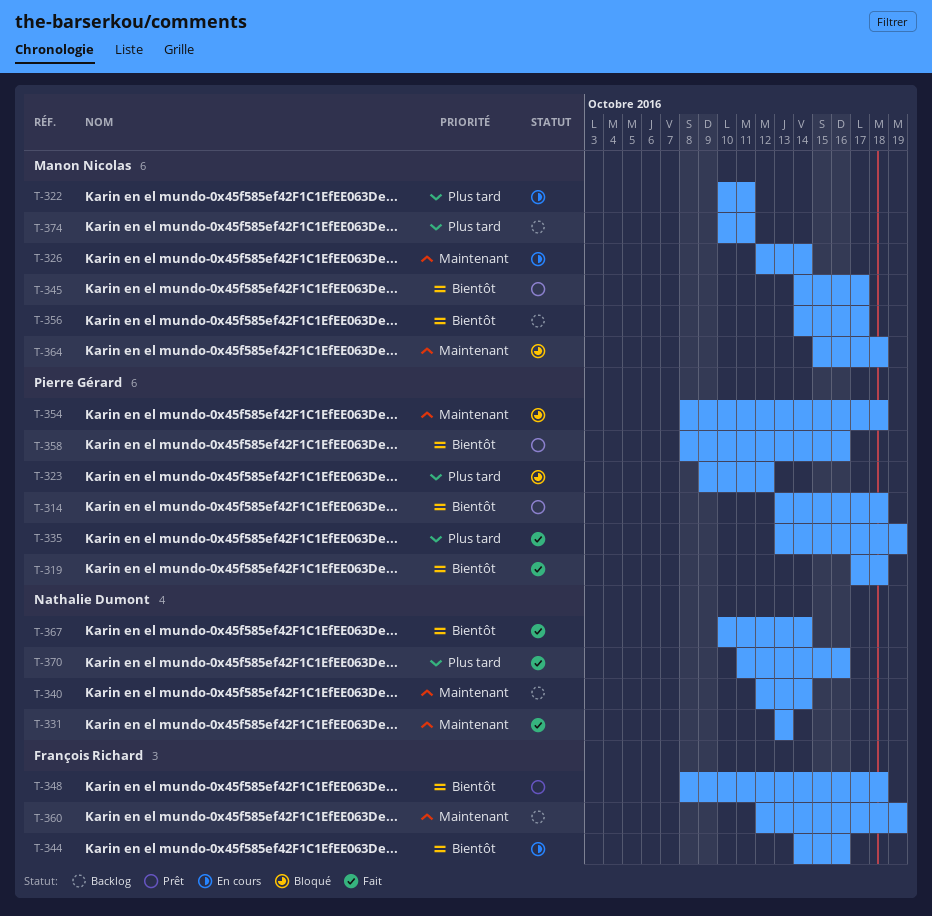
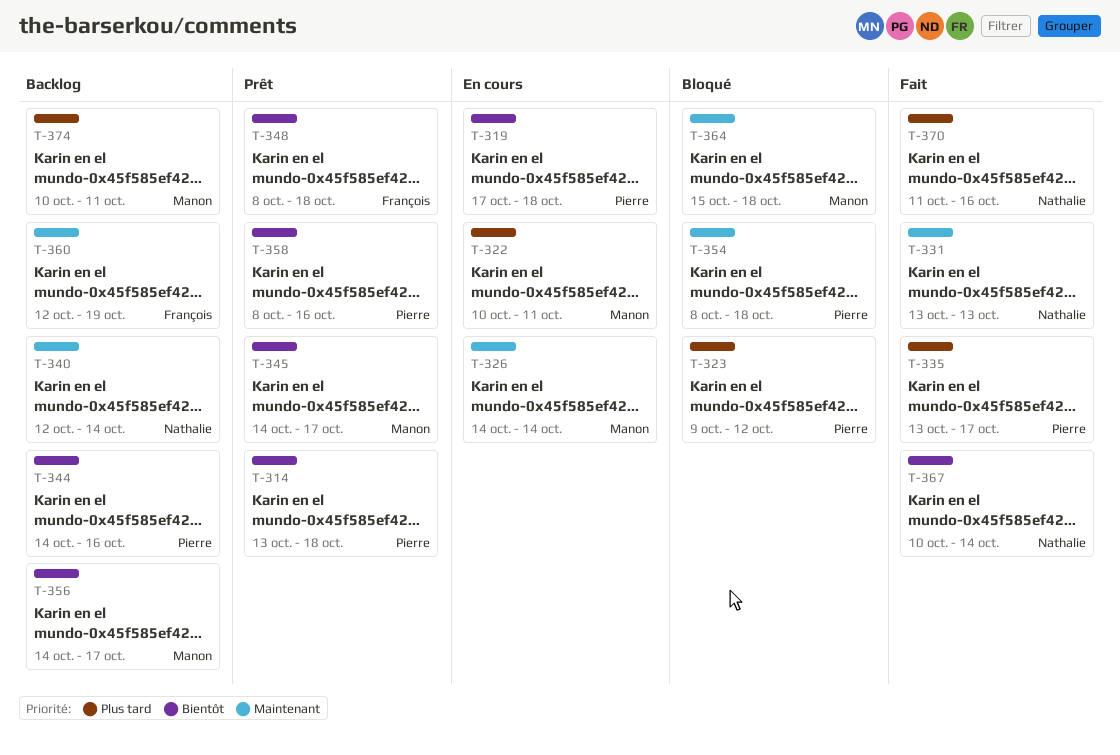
T-319, status: Fait -> En cours
T-326, start: Oct 12 -> Oct 14
T-335, due: Oct 19 -> Oct 17
T-344, status: En cours -> Backlog
T-344, owner: François Richard -> Pierre Gérard

